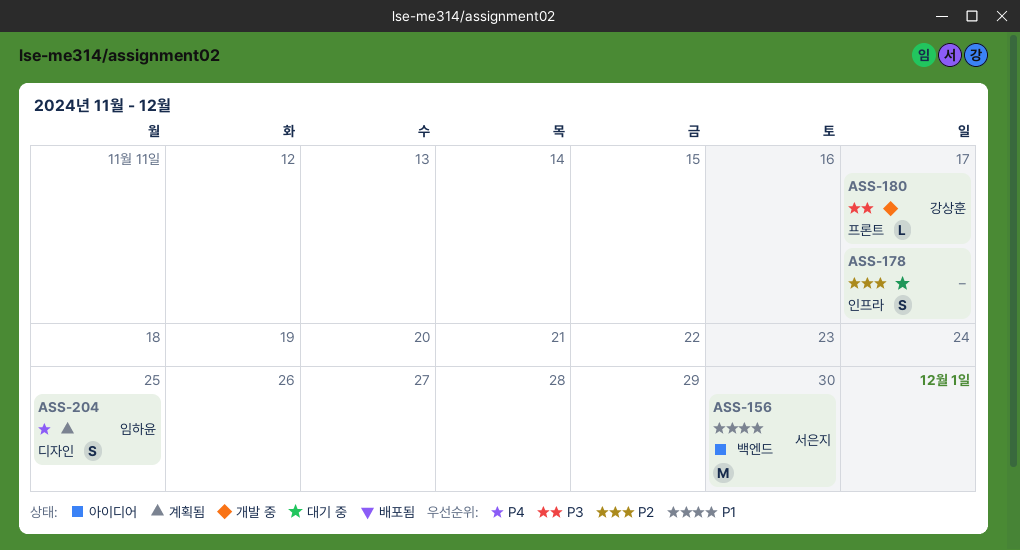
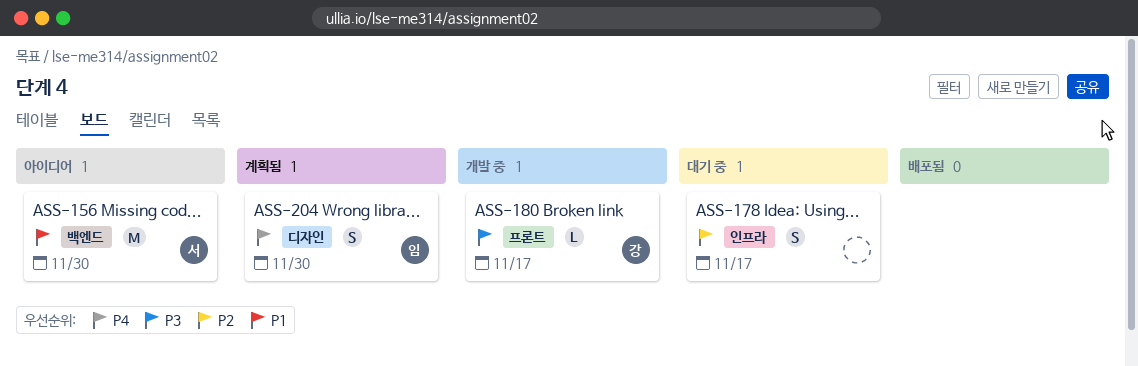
ASS-204, due: Nov 25 -> Nov 30

